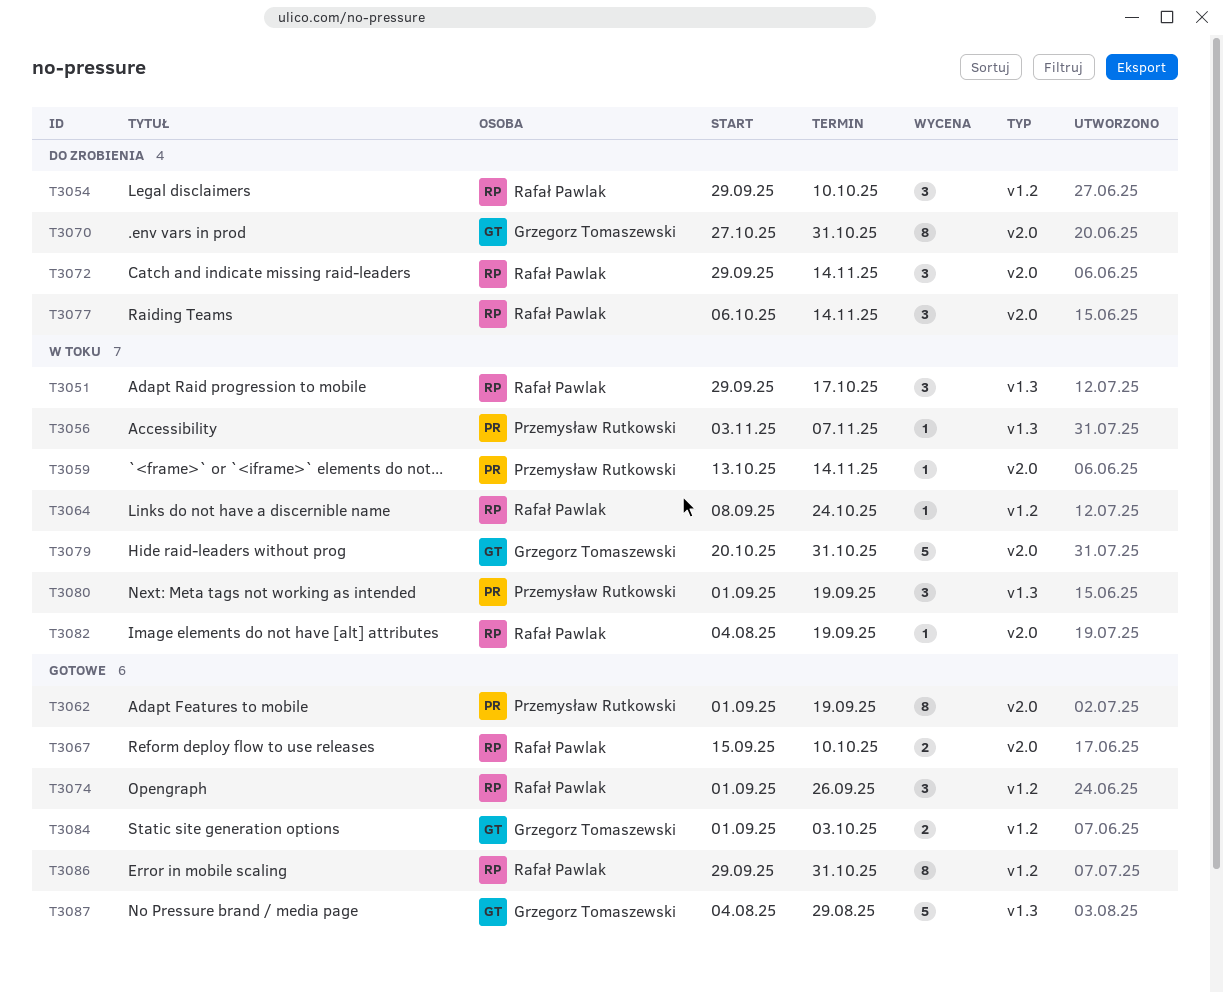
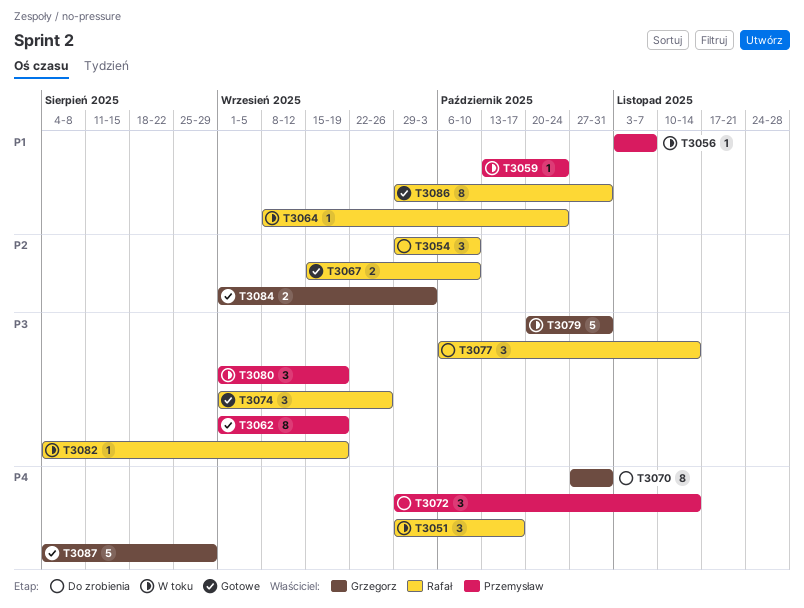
T3059, due: Nov 14 -> Oct 24
T3072, owner: Rafał Pawlak -> Przemysław Rutkowski

